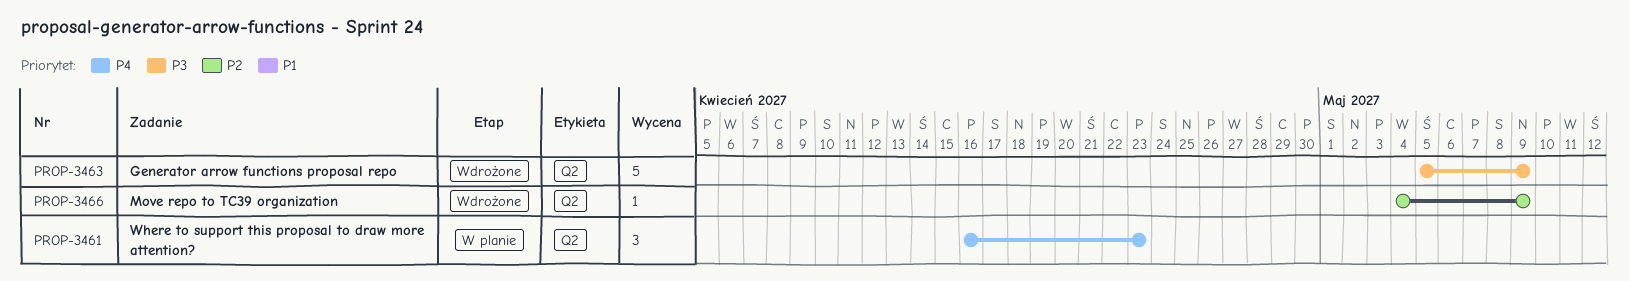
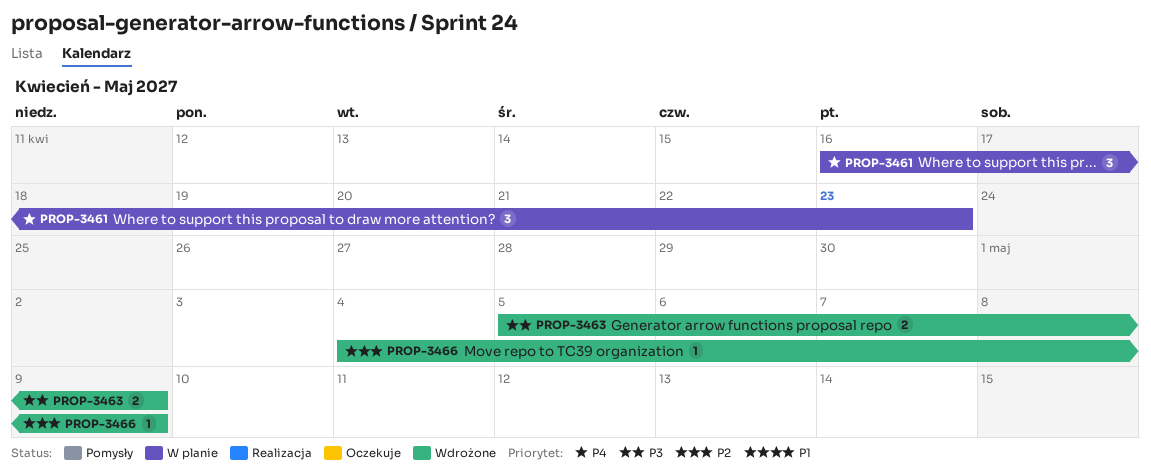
PROP-3463, estimate: 5 -> 2

